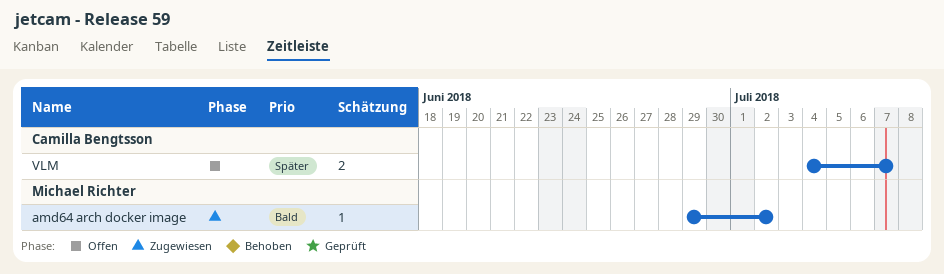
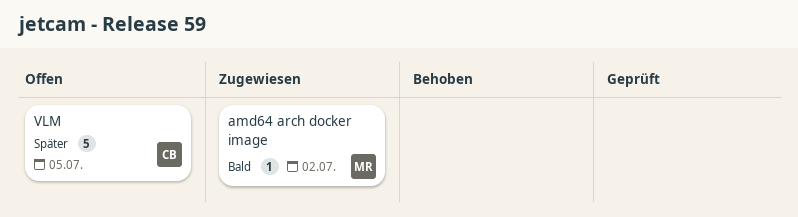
VLM, estimate: 2 -> 5
VLM, due: Jul 7 -> Jul 5

